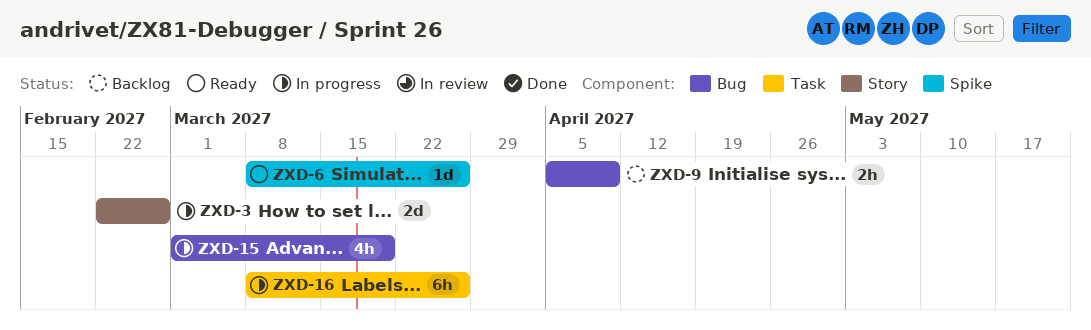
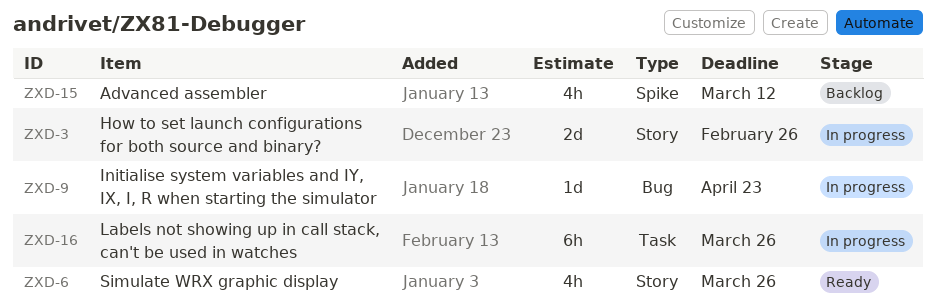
ZXD-6, label: Spike -> Story
ZXD-6, estimate: 1d -> 4h
ZXD-9, status: Backlog -> In progress
ZXD-9, estimate: 2h -> 1d
ZXD-9, due: Apr 9 -> Apr 23
ZXD-15, status: In progress -> Backlog
ZXD-15, label: Bug -> Spike
ZXD-15, due: Mar 19 -> Mar 12

